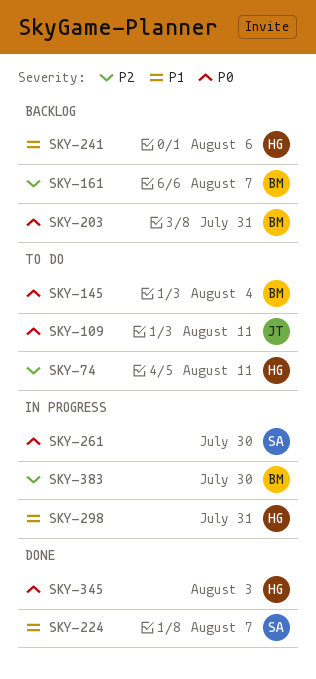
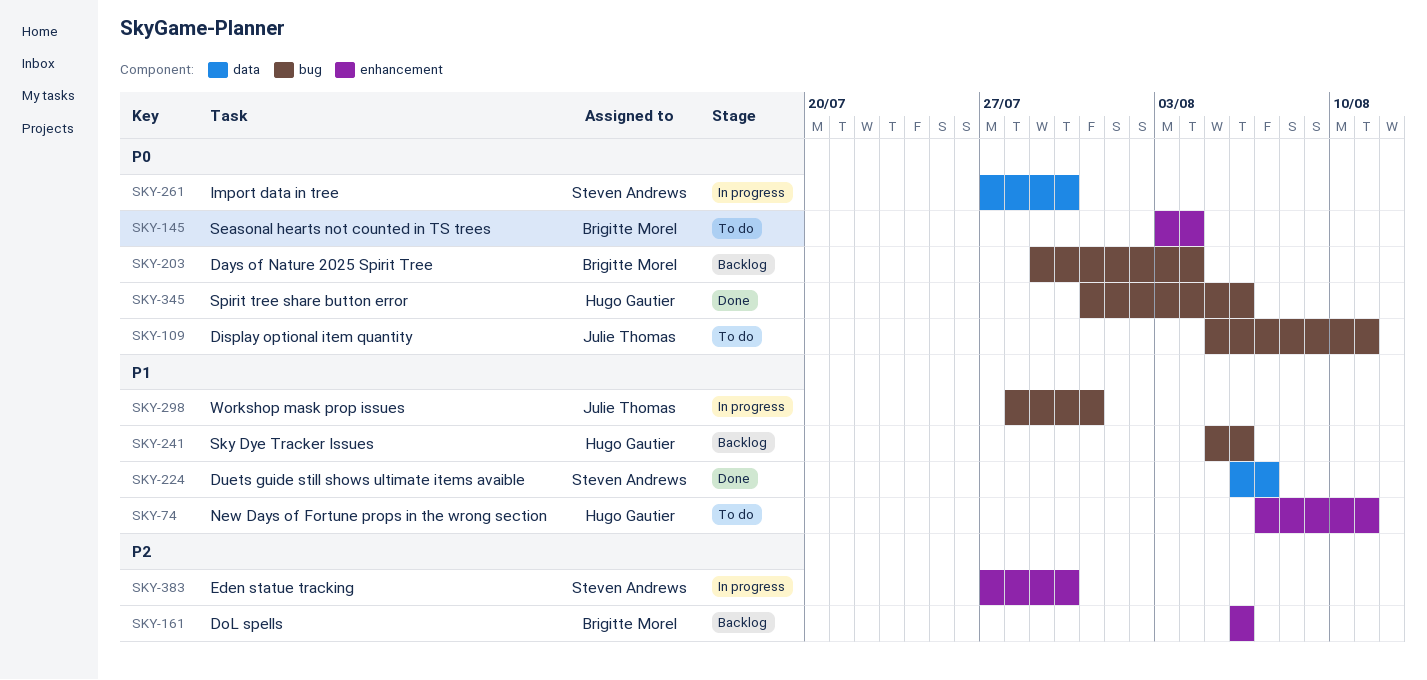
SKY-74, priority: P2 -> P1
SKY-161, due: Aug 7 -> Aug 6
SKY-203, due: Jul 31 -> Aug 4
SKY-298, owner: Hugo Gautier -> Julie Thomas
SKY-345, due: Aug 3 -> Aug 6
SKY-383, owner: Brigitte Morel -> Steven Andrews

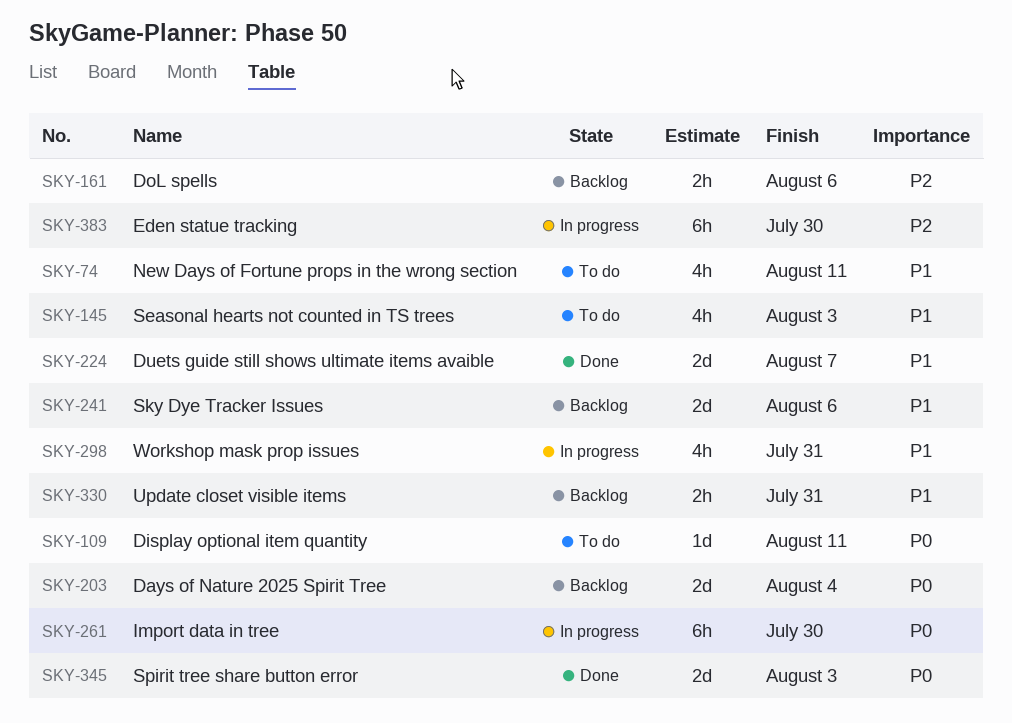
SKY-145, priority: P0 -> P1
SKY-145, due: Aug 4 -> Aug 3
SKY-330: none -> present
SKY-345, due: Aug 6 -> Aug 3

